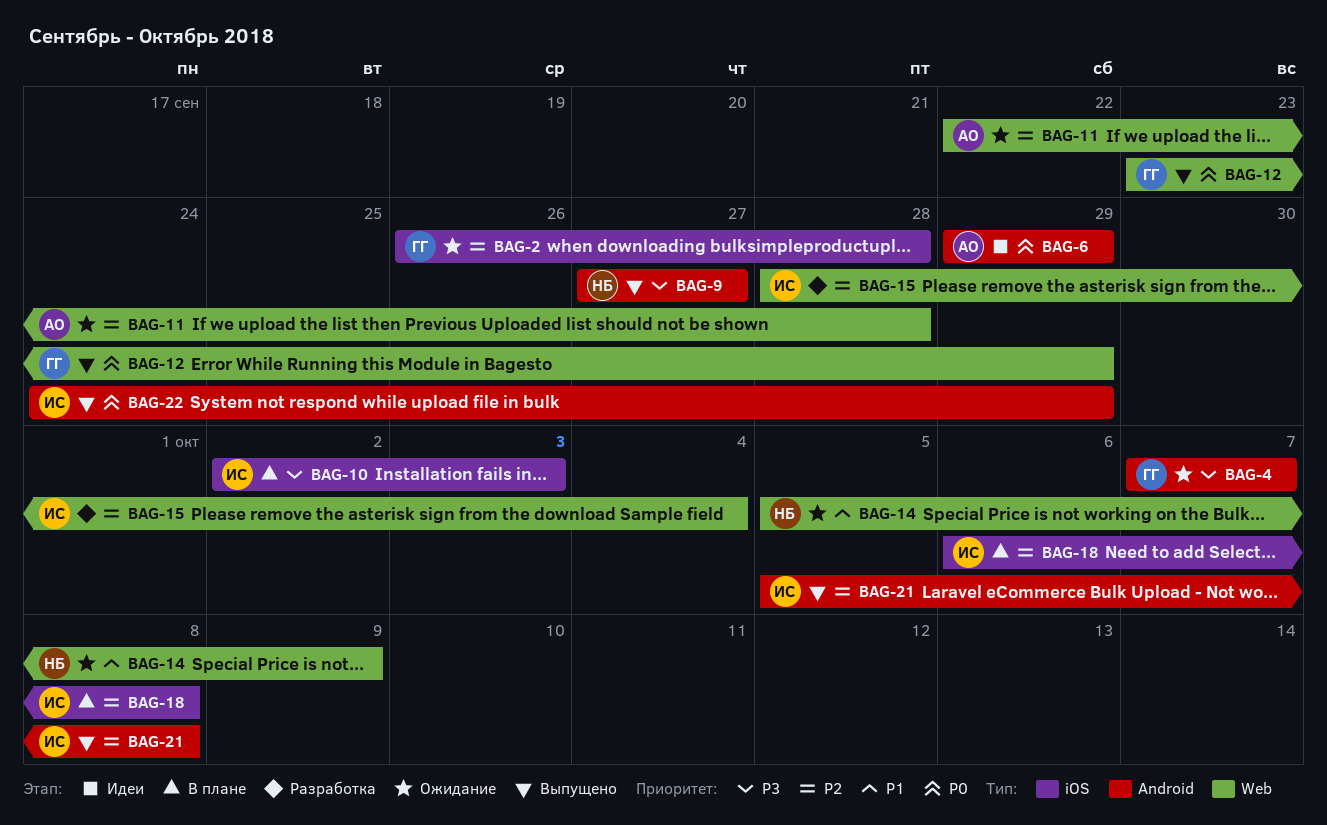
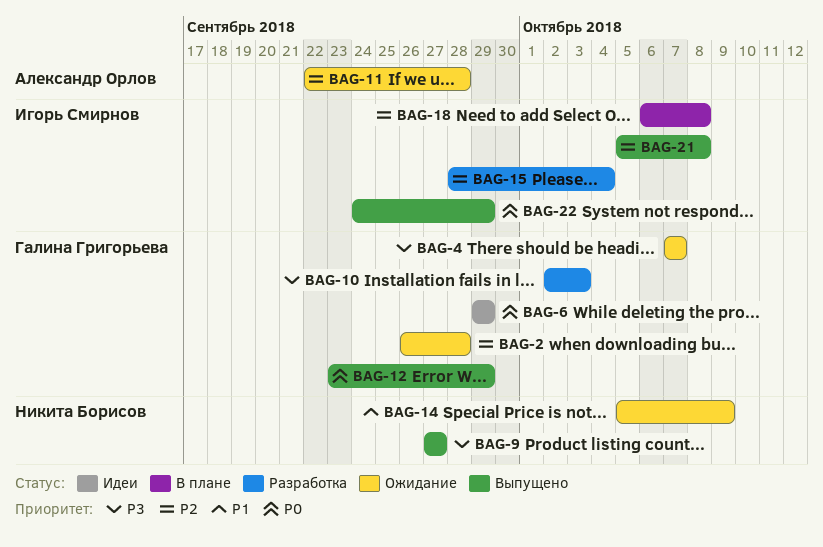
BAG-6, owner: Александр Орлов -> Галина Григорьева
BAG-10, status: В плане -> Разработка
BAG-10, owner: Игорь Смирнов -> Галина Григорьева

